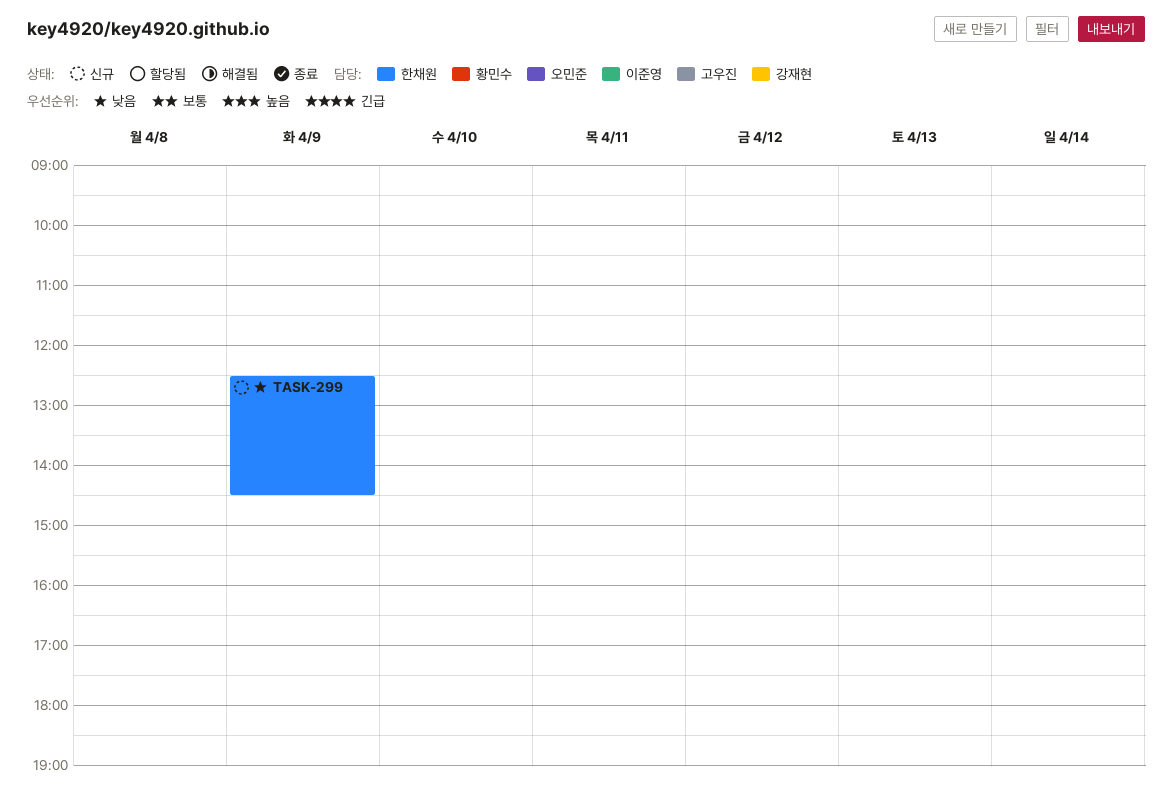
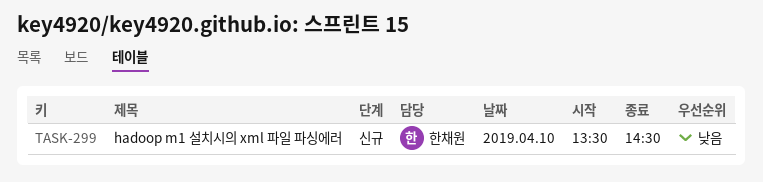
TASK-299, day: Apr 9 -> Apr 10
TASK-299, begins: 12:30 -> 13:30

